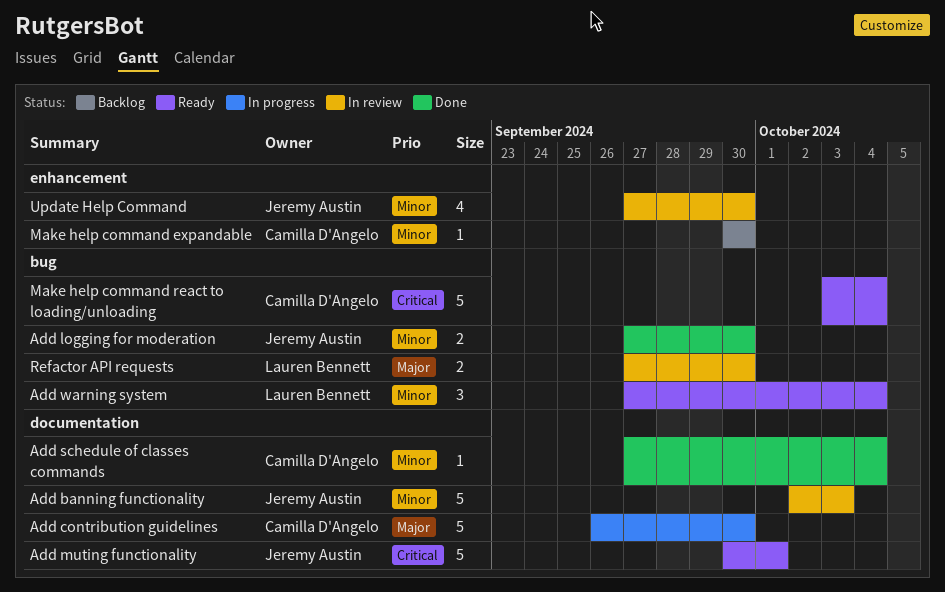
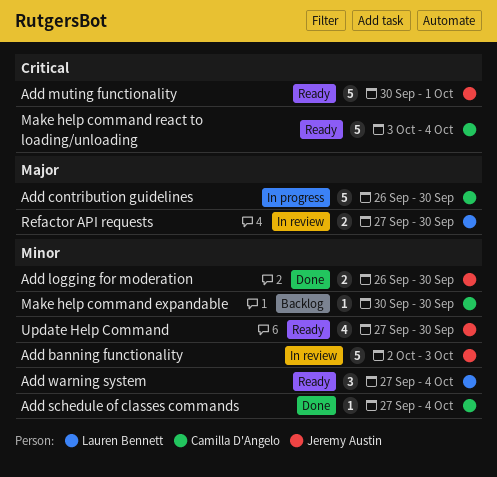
Add logging for moderation, start: Sep 27 -> Sep 26
Update Help Command, status: In review -> Ready

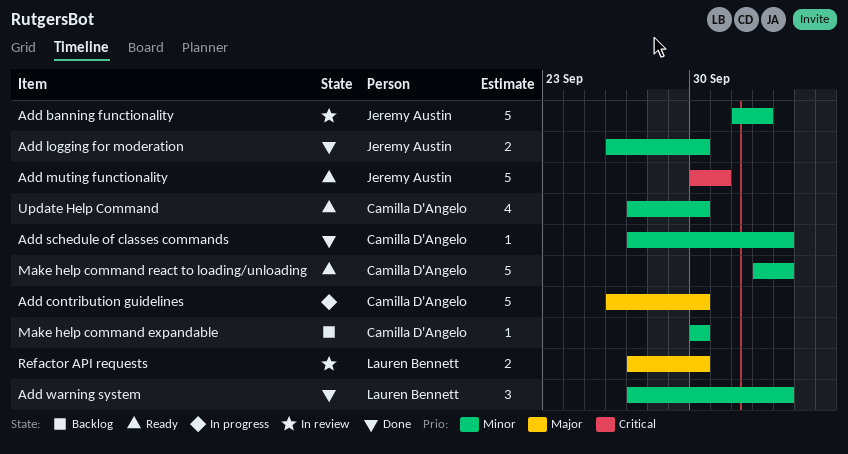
Add warning system, status: Ready -> Done
Make help command react to loading/unloading, priority: Critical -> Minor
Update Help Command, owner: Jeremy Austin -> Camilla D'Angelo

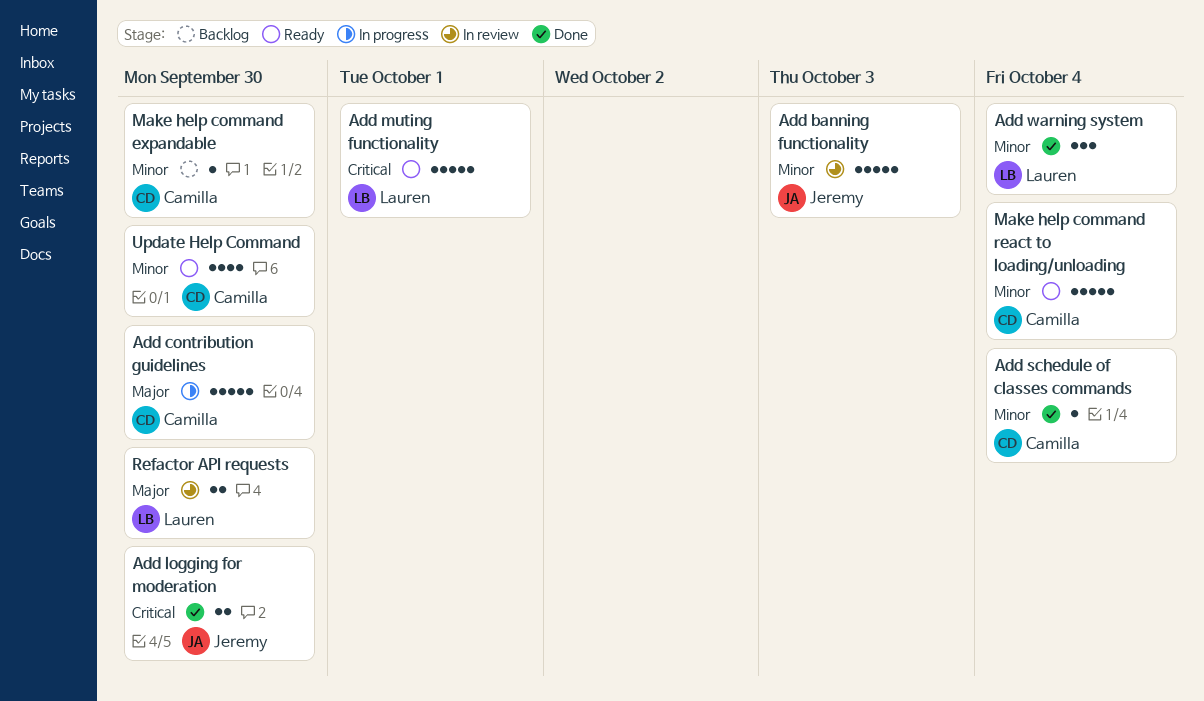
Add logging for moderation, priority: Minor -> Critical
Add muting functionality, owner: Jeremy Austin -> Lauren Bennett

